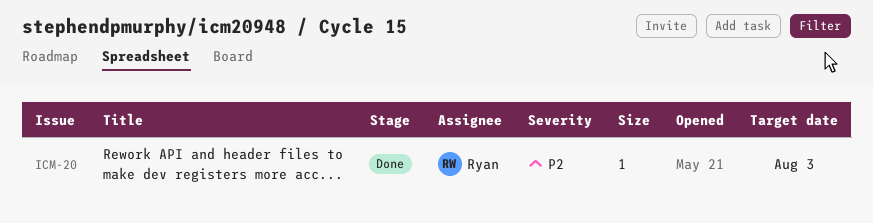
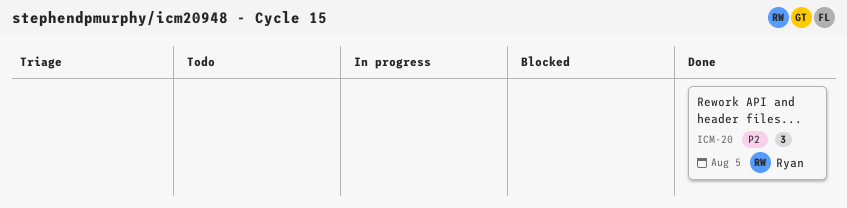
ICM-20, estimate: 1 -> 3
ICM-20, due: Aug 3 -> Aug 5

